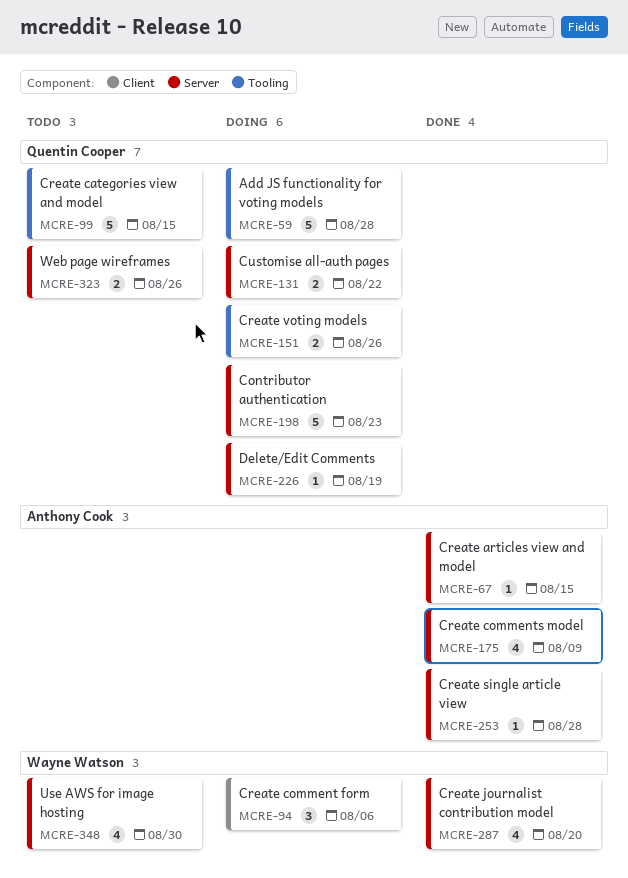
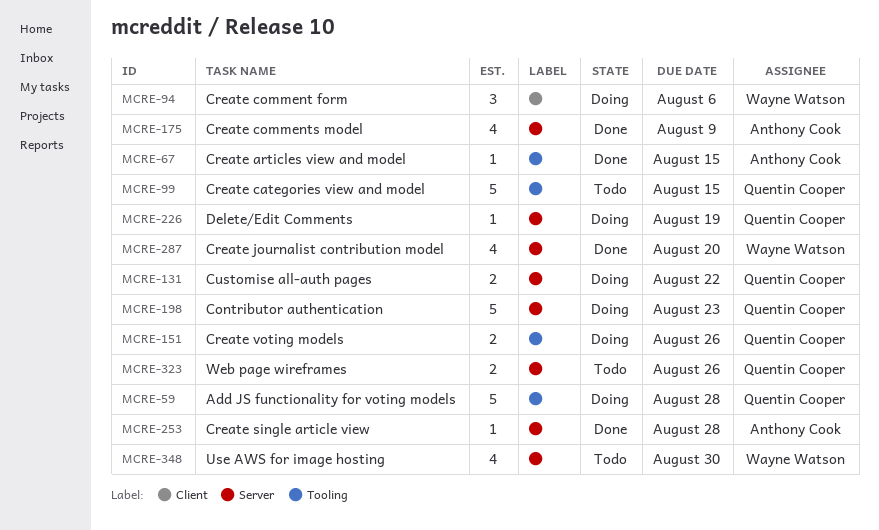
MCRE-67, label: Server -> Tooling

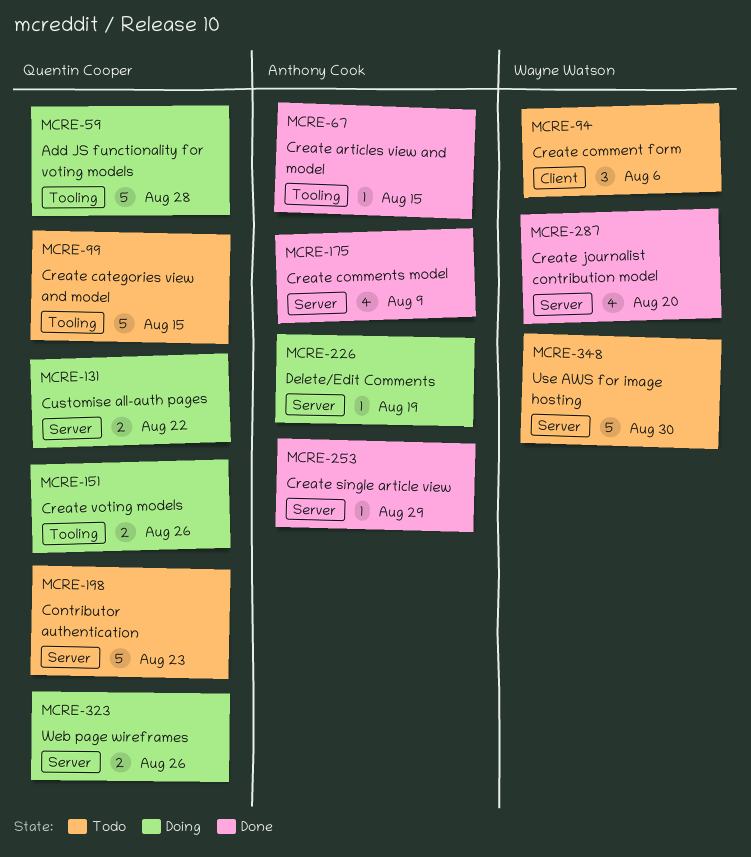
MCRE-94, status: Doing -> Todo
MCRE-198, status: Doing -> Todo
MCRE-226, owner: Quentin Cooper -> Anthony Cook
MCRE-253, due: Aug 28 -> Aug 29
MCRE-323, status: Todo -> Doing
MCRE-348, estimate: 4 -> 5

